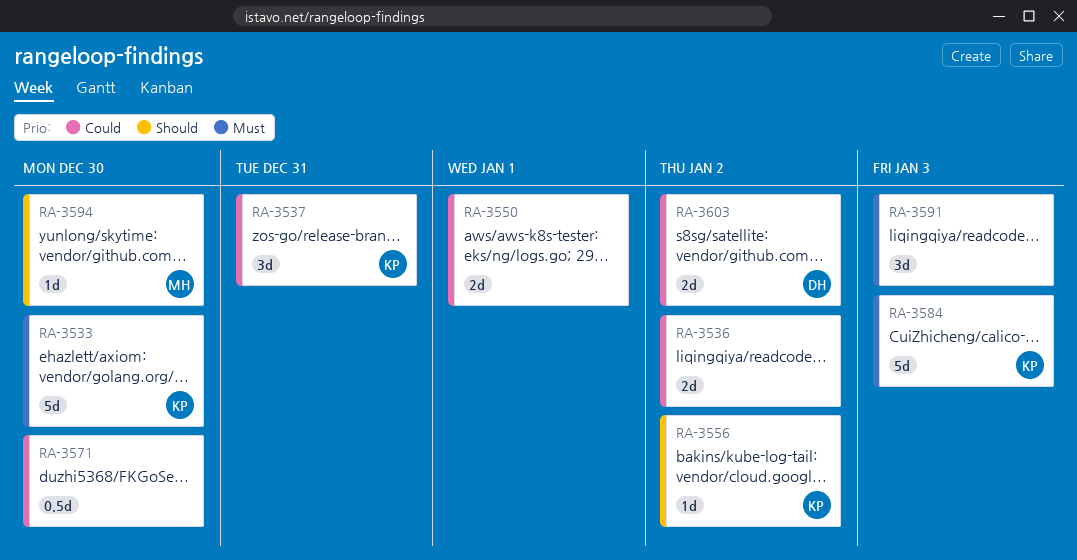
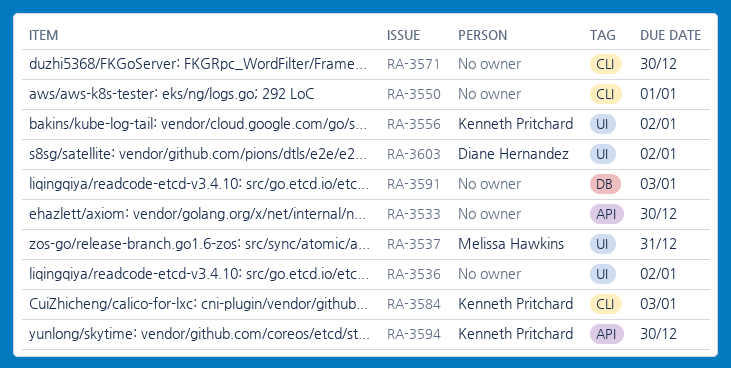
RA-3533, owner: Kenneth Pritchard -> none
RA-3537, owner: Kenneth Pritchard -> Melissa Hawkins
RA-3594, owner: Melissa Hawkins -> Kenneth Pritchard

